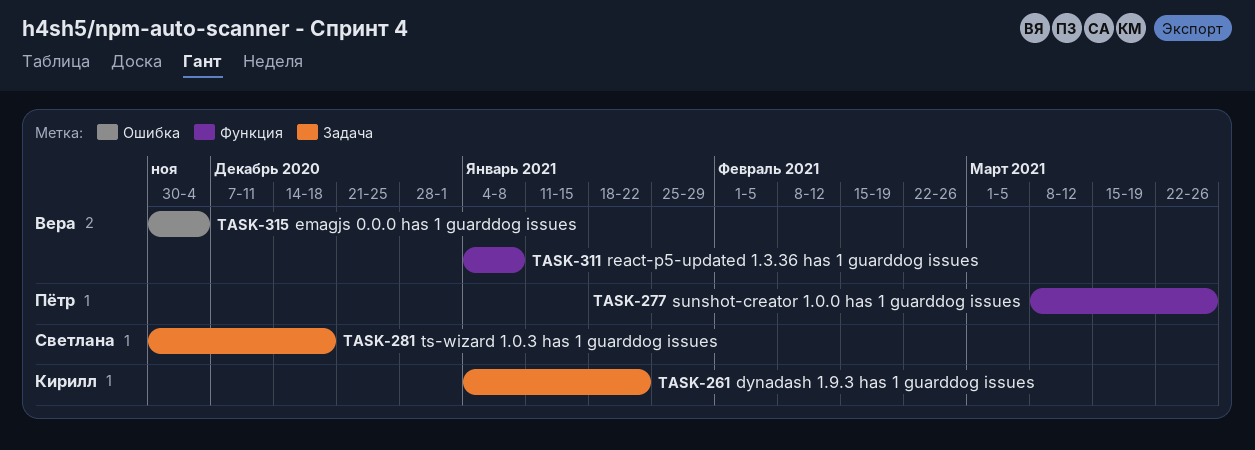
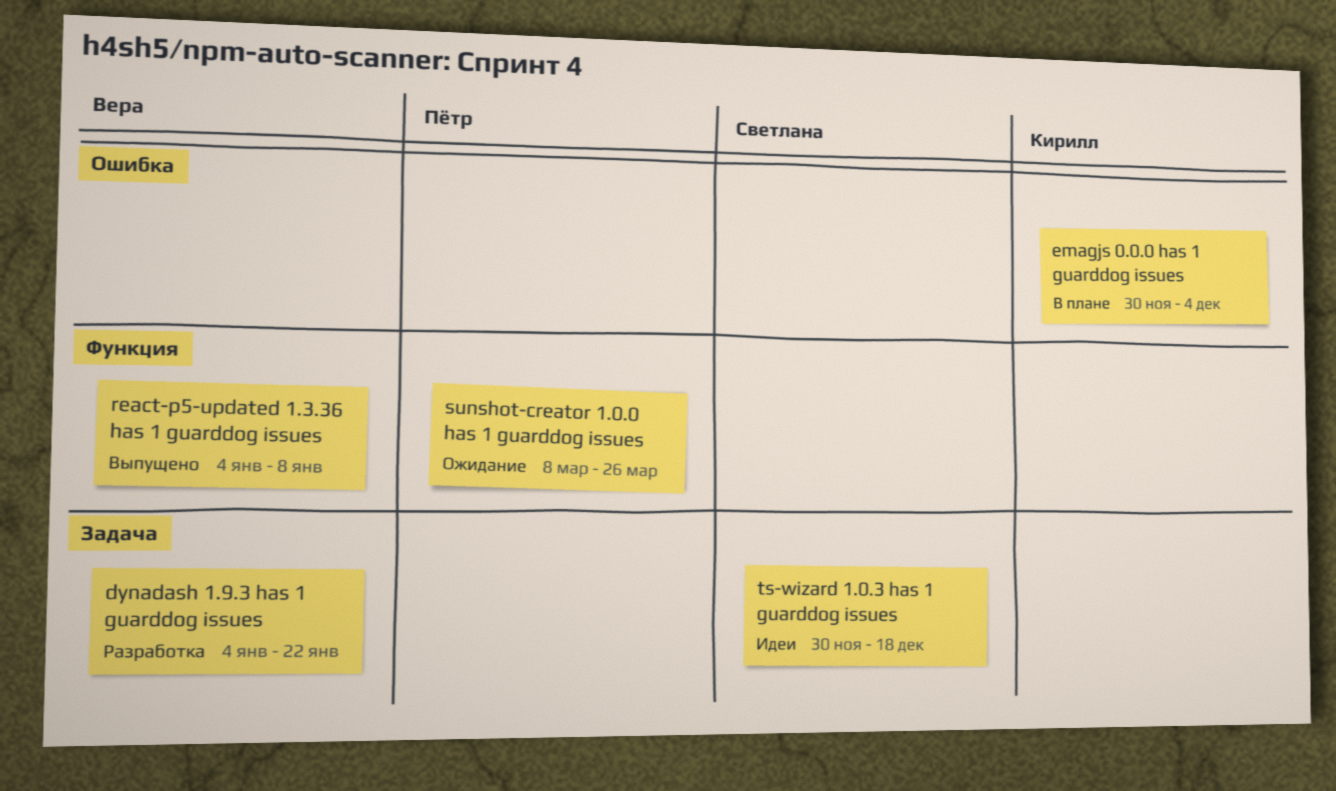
dynadash 1.9.3 has 1 guarddog issues, owner: Кирилл -> Вера
emagjs 0.0.0 has 1 guarddog issues, owner: Вера -> Кирилл

